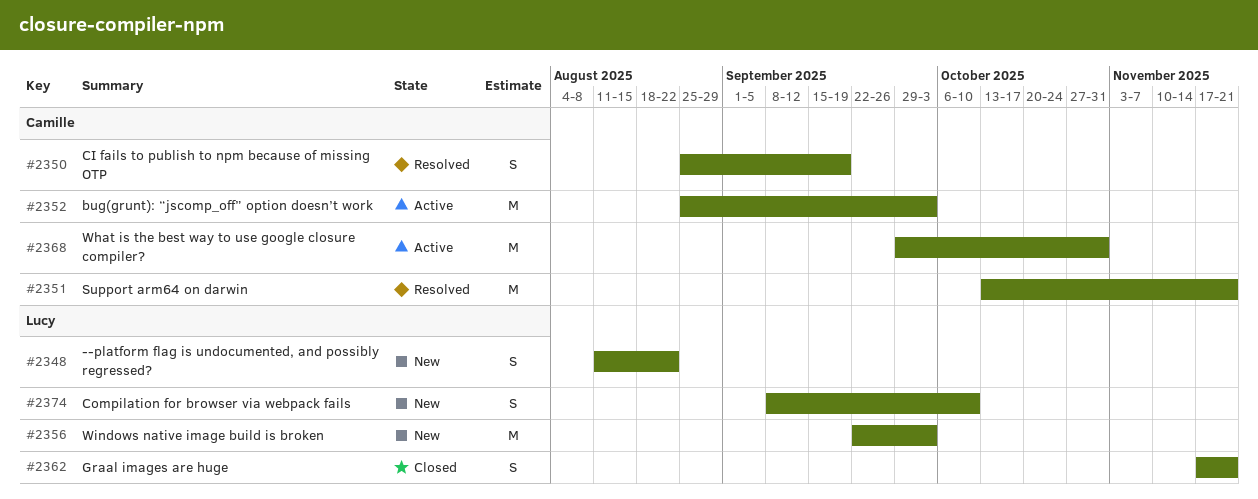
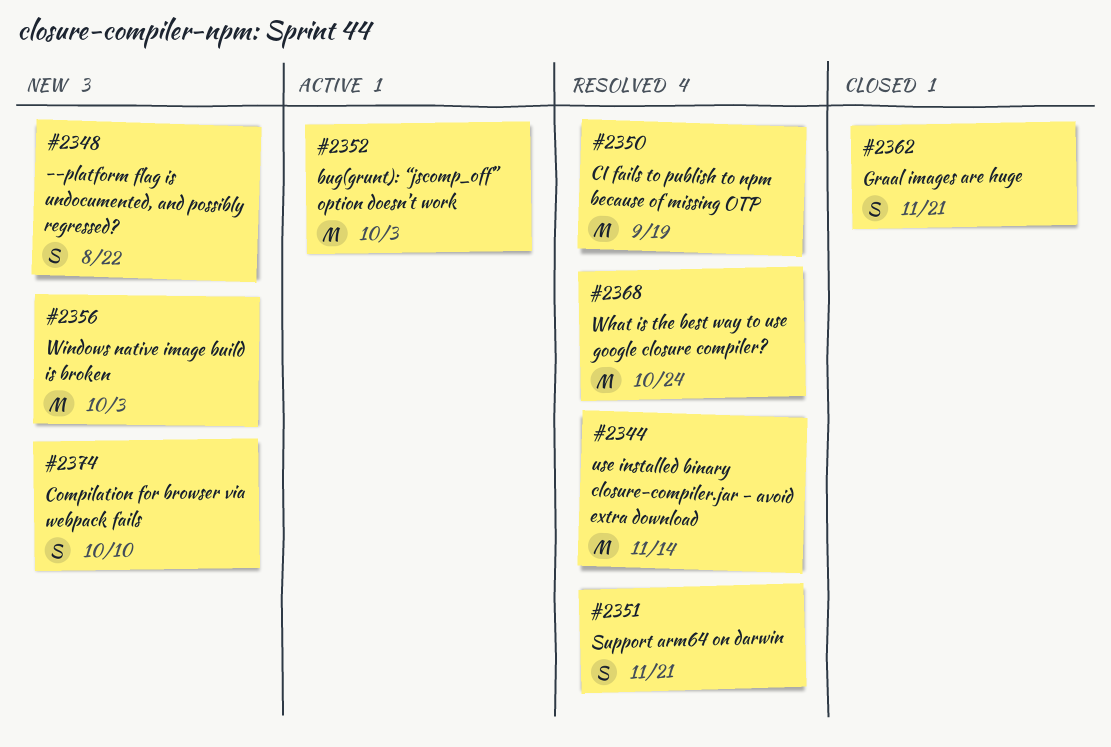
#2344: none -> present
#2350, estimate: S -> M
#2351, estimate: M -> S
#2368, status: Active -> Resolved
#2368, due: Oct 31 -> Oct 24

